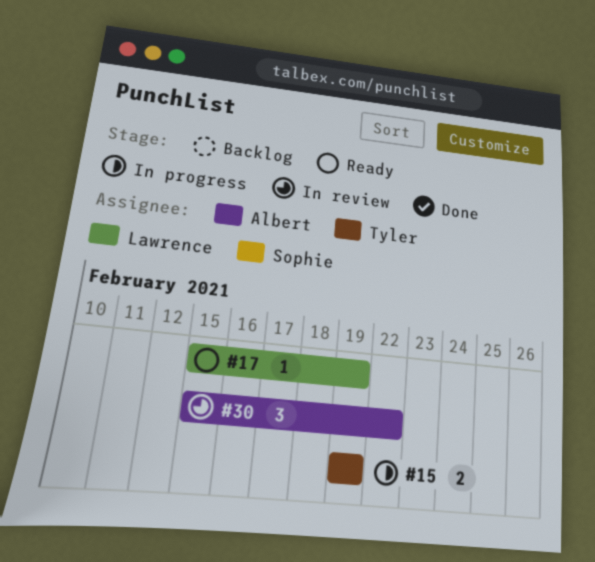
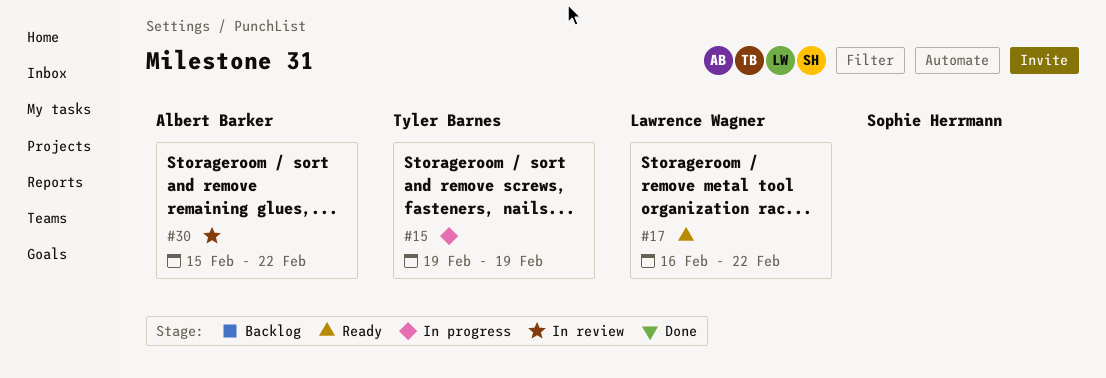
#17, start: Feb 15 -> Feb 16
#17, due: Feb 19 -> Feb 22

